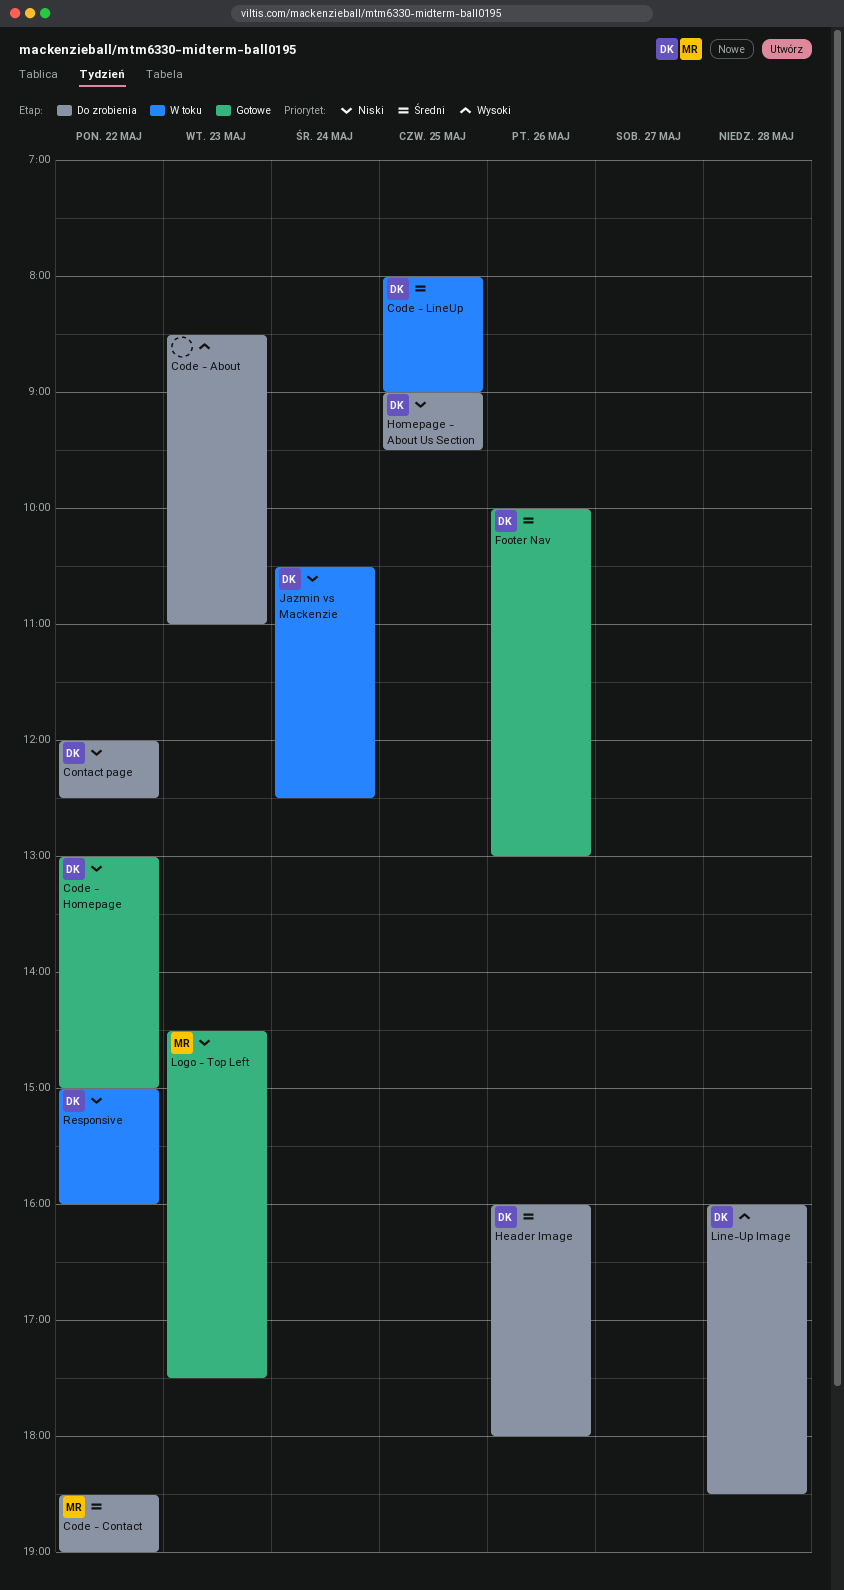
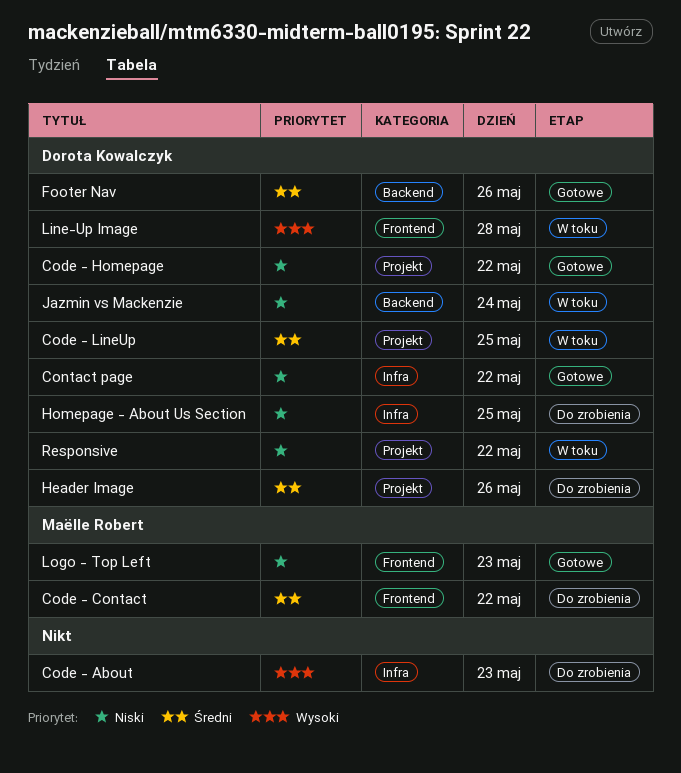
Contact page, status: Do zrobienia -> Gotowe
Line-Up Image, status: Do zrobienia -> W toku

